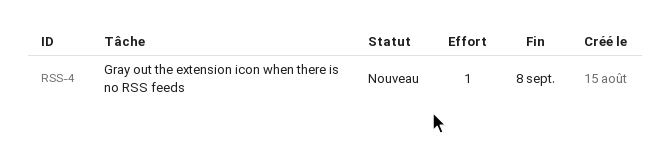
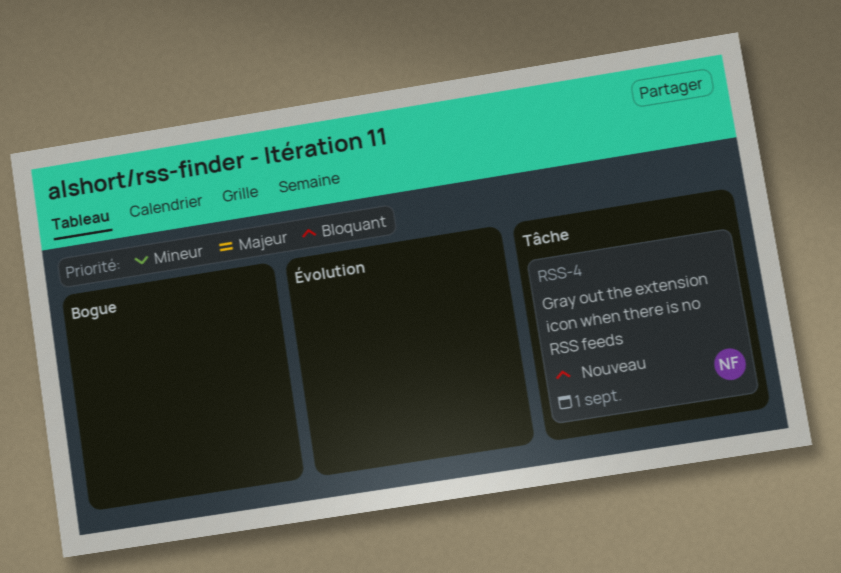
RSS-4, due: Sep 8 -> Sep 1

